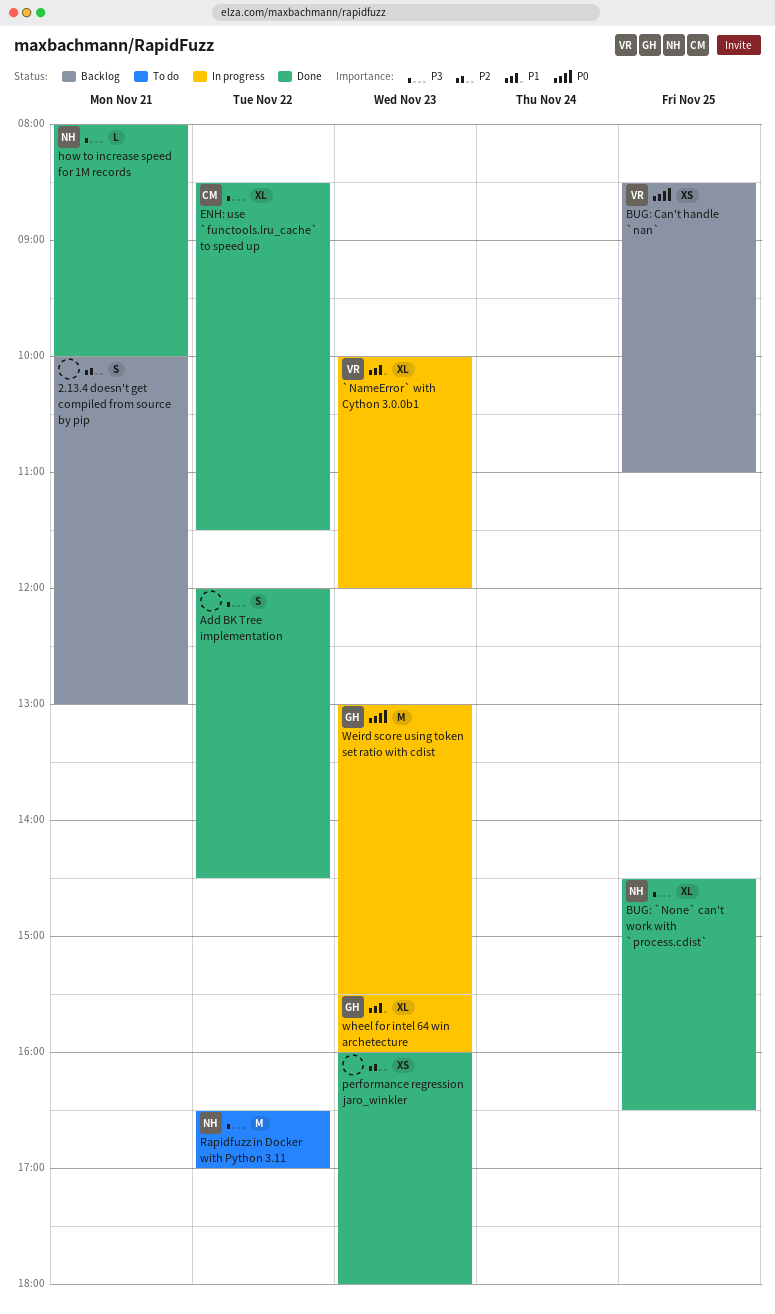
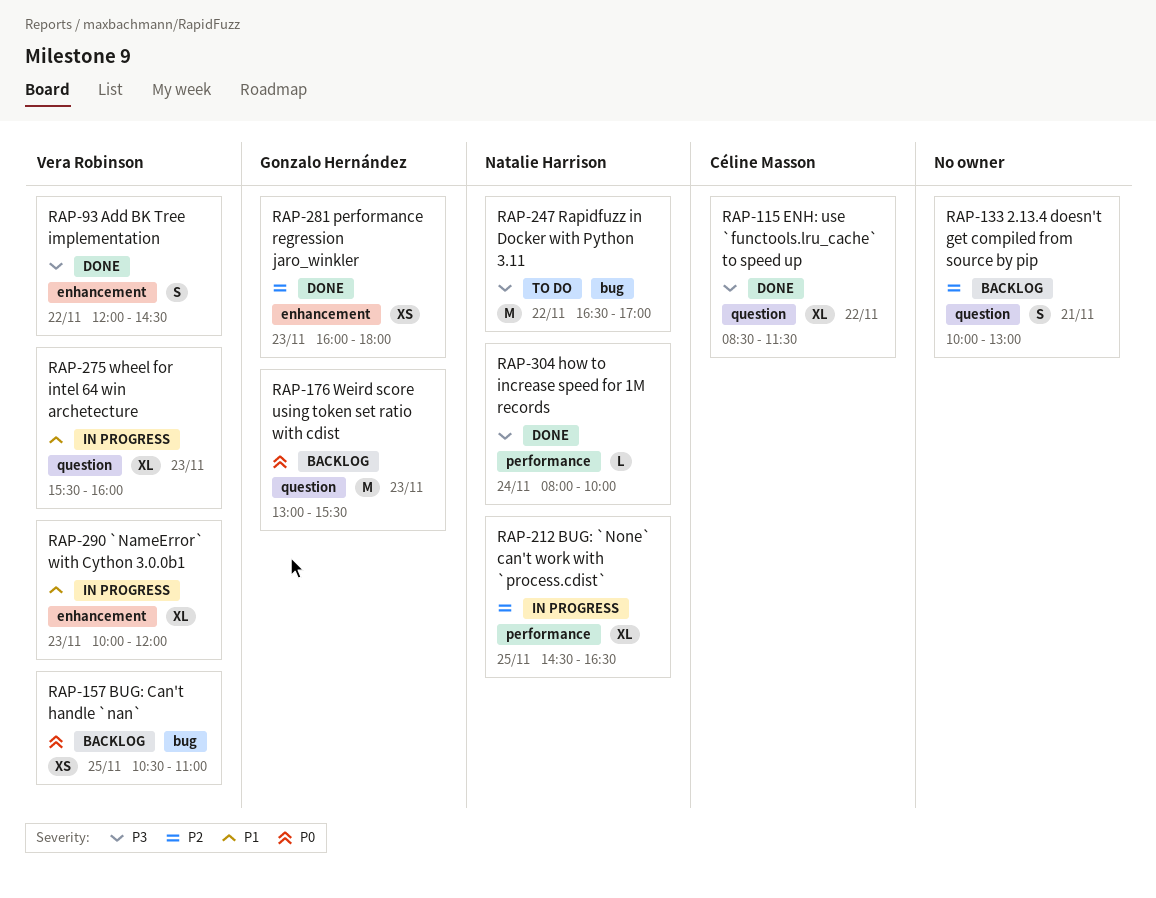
Add BK Tree implementation, owner: none -> Vera Robinson
BUG: `None` can't work with `process.cdist`, status: Done -> In progress
BUG: `None` can't work with `process.cdist`, priority: P3 -> P2
BUG: Can't handle `nan`, begins: 08:30 -> 10:30
how to increase speed for 1M records, day: Nov 21 -> Nov 24
performance regression jaro_winkler, owner: none -> Gonzalo Hernández
Weird score using token set ratio with cdist, status: In progress -> Backlog
wheel for intel 64 win archetecture, owner: Gonzalo Hernández -> Vera Robinson

